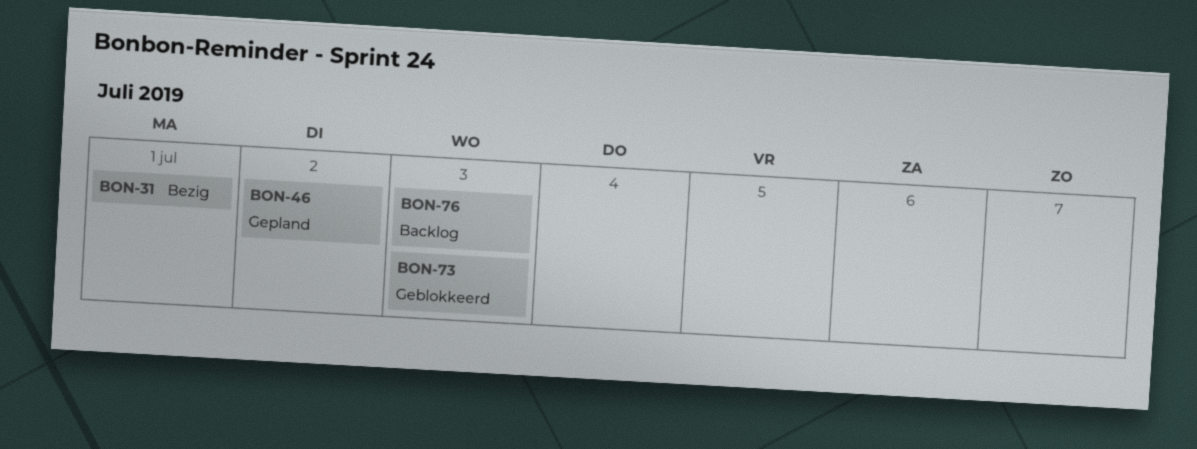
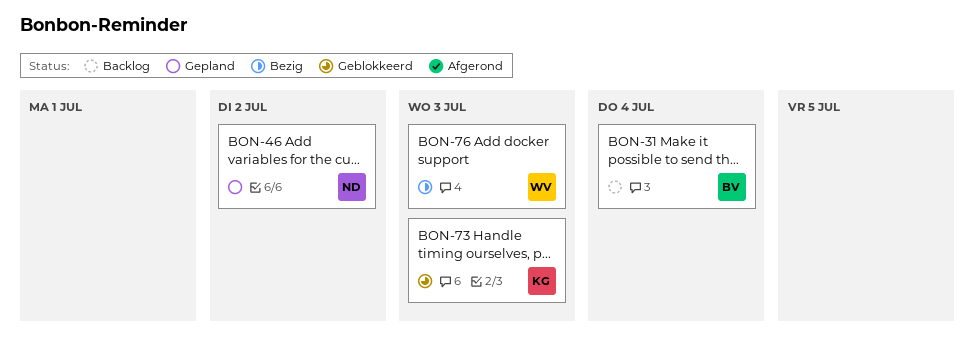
BON-31, status: Bezig -> Backlog
BON-31, due: Jul 1 -> Jul 4
BON-76, status: Backlog -> Bezig

